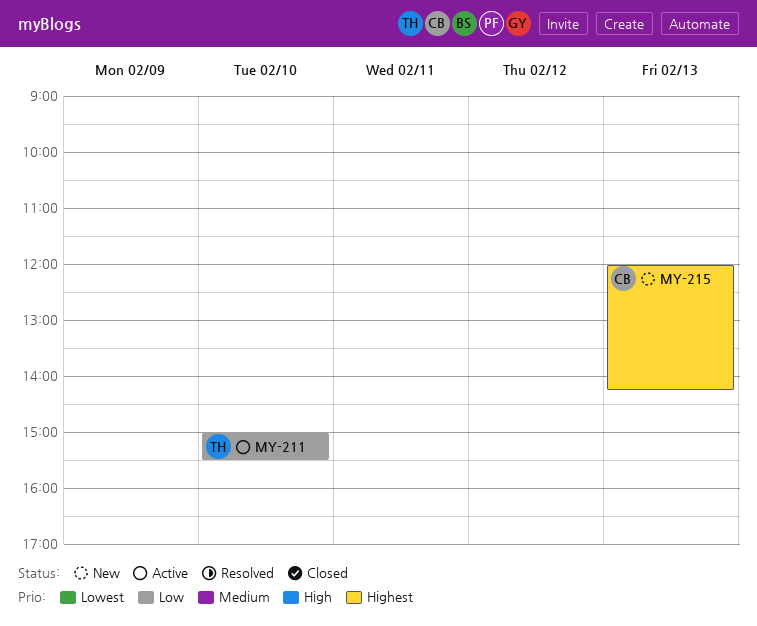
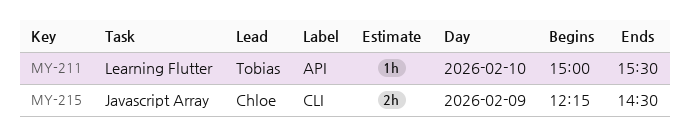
MY-215, day: Feb 13 -> Feb 9
MY-215, begins: 12:00 -> 12:15
MY-215, ends: 14:15 -> 14:30

